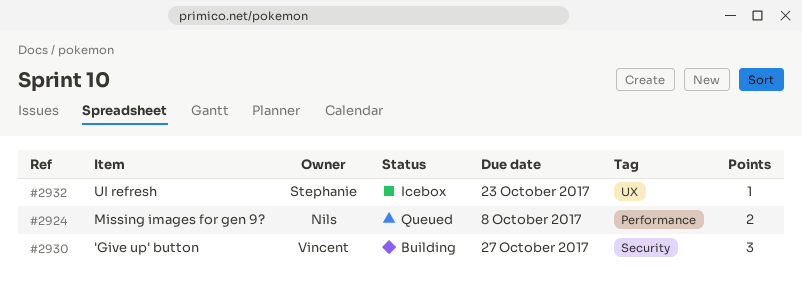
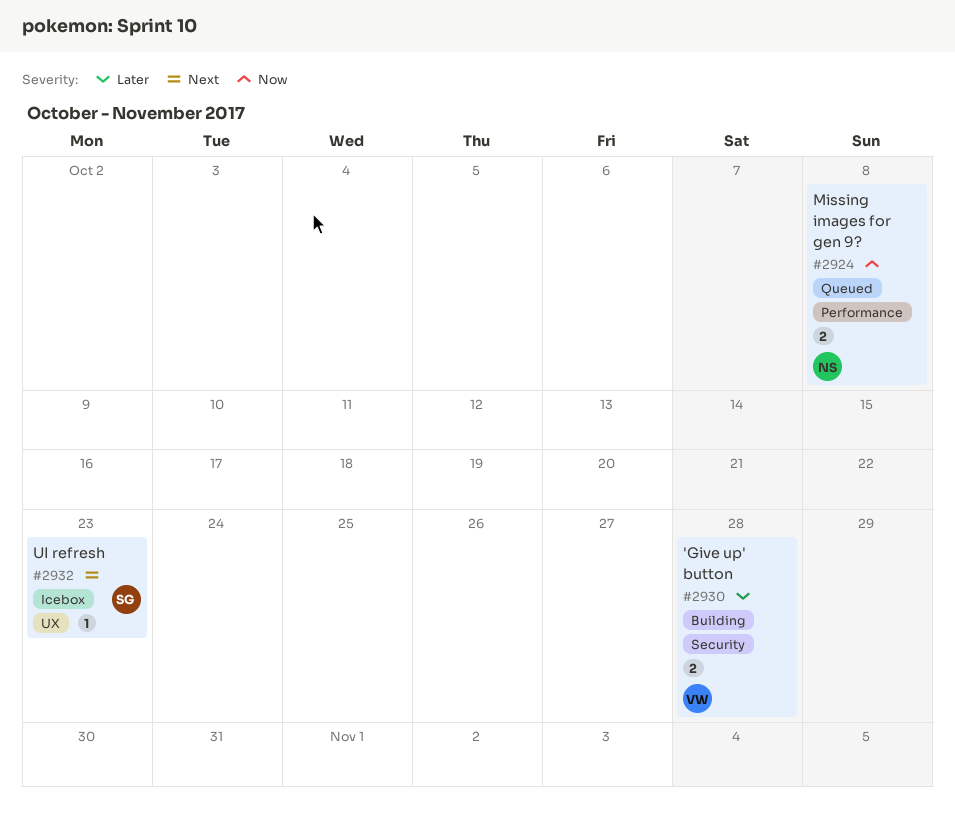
#2930, estimate: 3 -> 2
#2930, due: Oct 27 -> Oct 28

